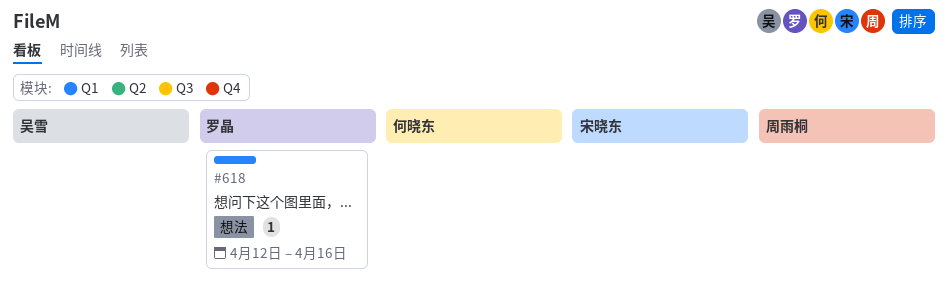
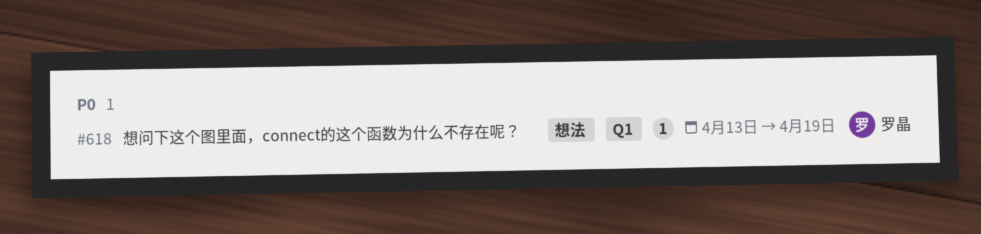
#618, start: Apr 12 -> Apr 13
#618, due: Apr 16 -> Apr 19

